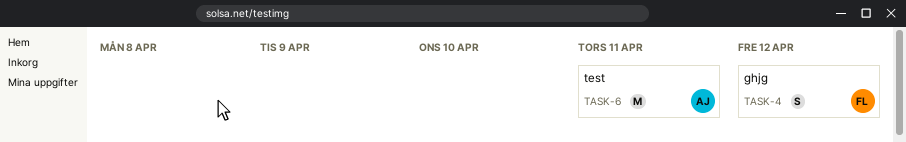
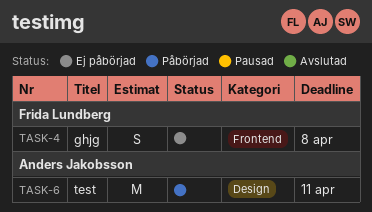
TASK-4, due: Apr 12 -> Apr 8

